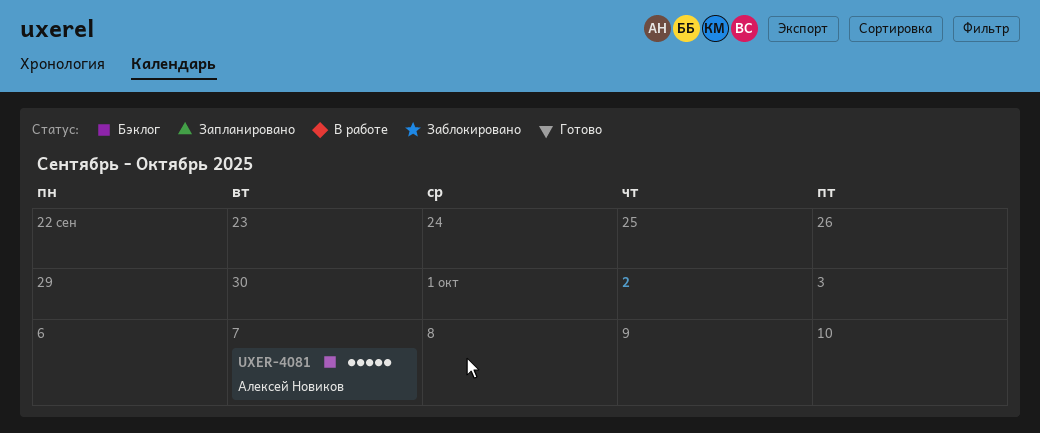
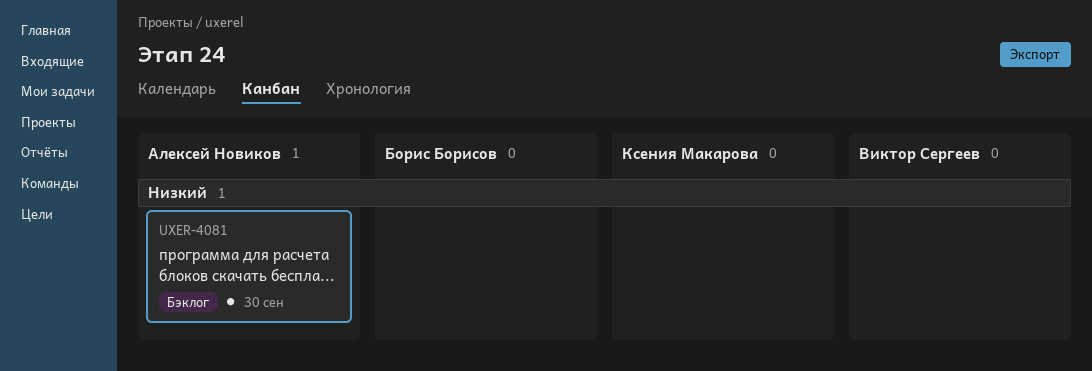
UXER-4081, estimate: 5 -> 1
UXER-4081, due: Oct 7 -> Sep 30

